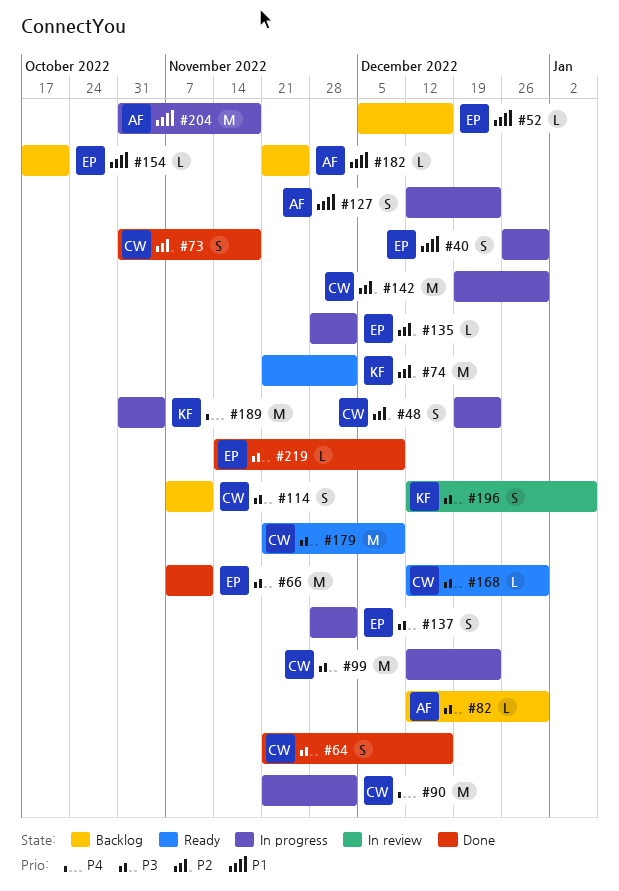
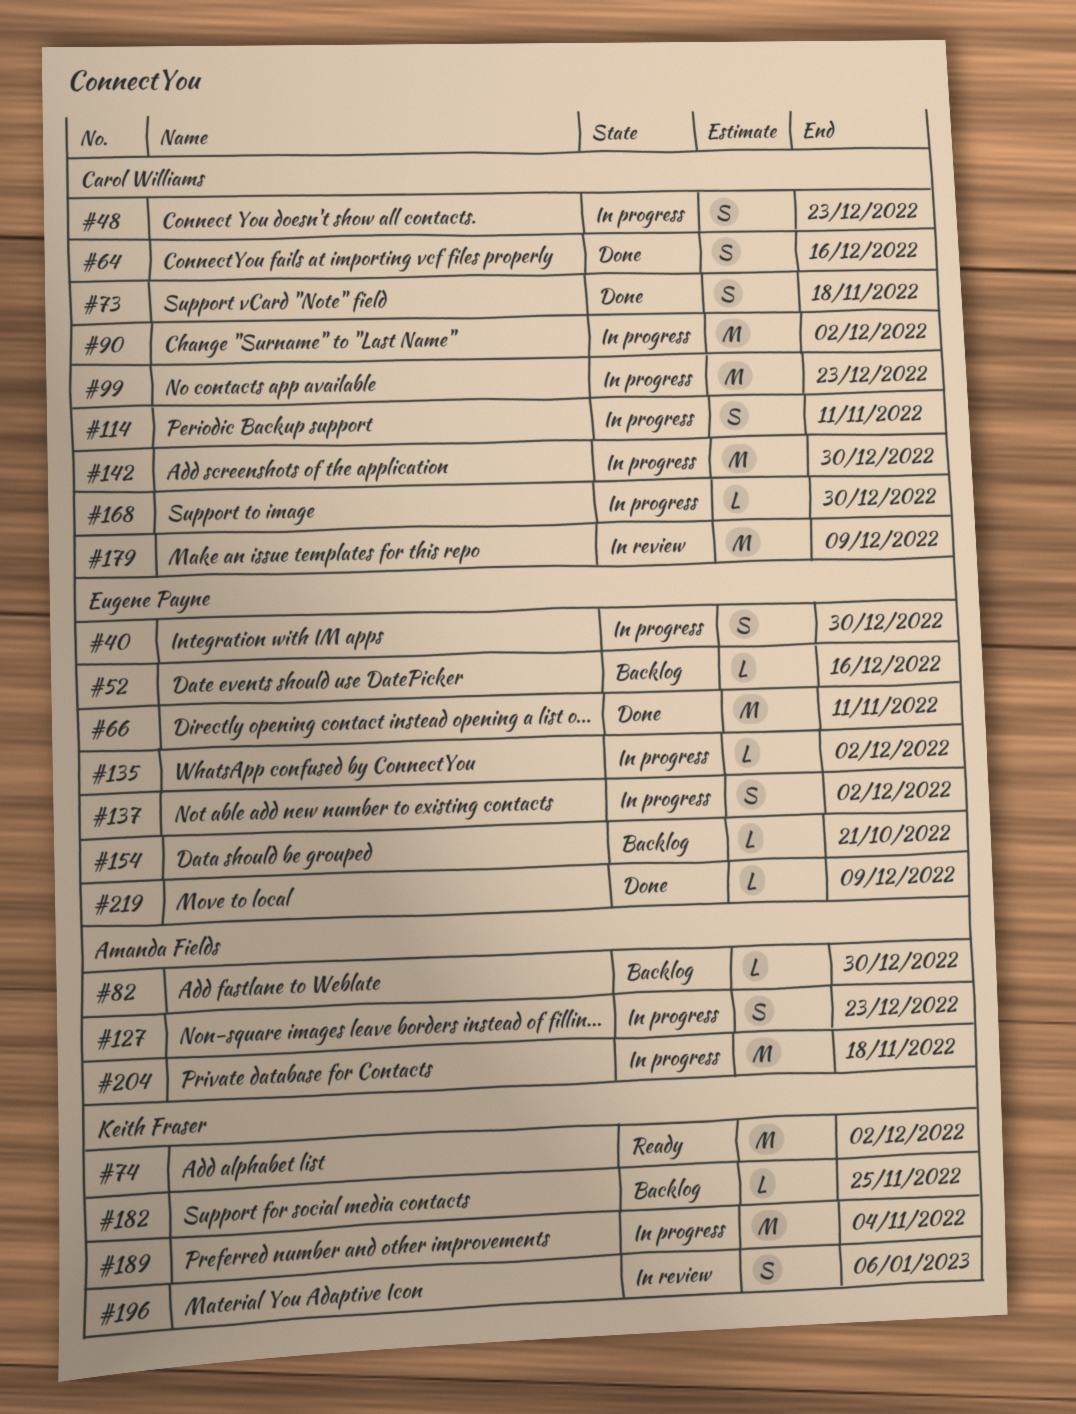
#114, status: Backlog -> In progress
#168, status: Ready -> In progress
#179, status: Ready -> In review
#182, owner: Amanda Fields -> Keith Fraser

